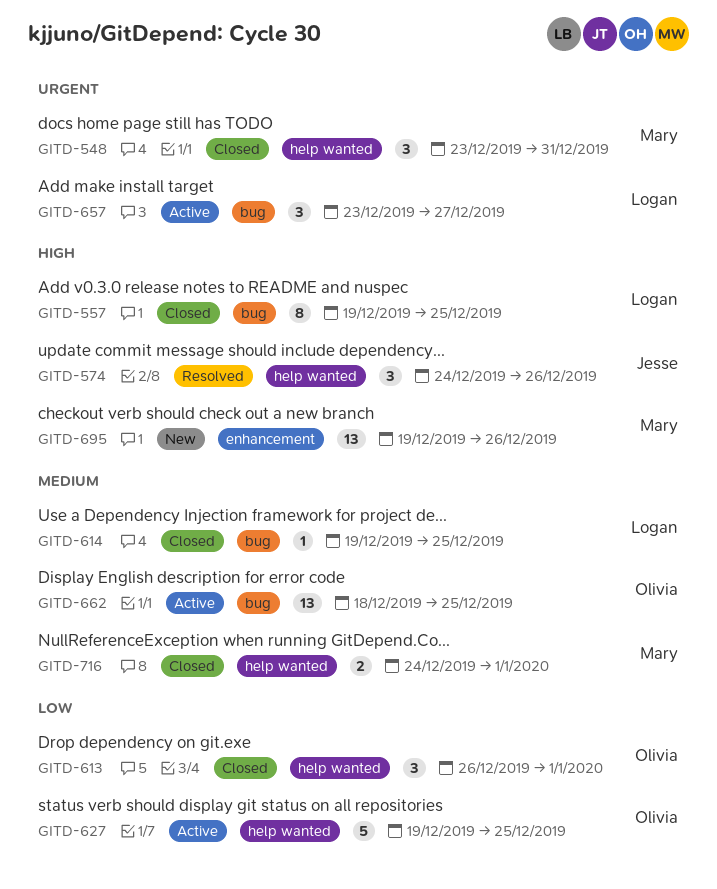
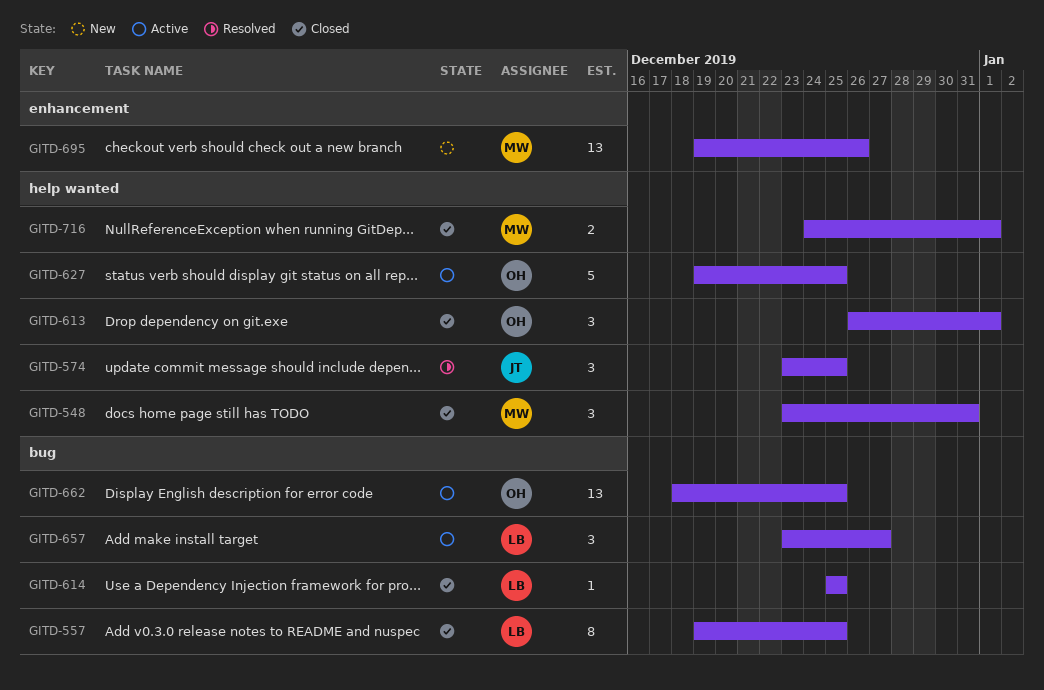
GITD-574, start: Dec 24 -> Dec 23
GITD-574, due: Dec 26 -> Dec 25
GITD-614, start: Dec 19 -> Dec 25

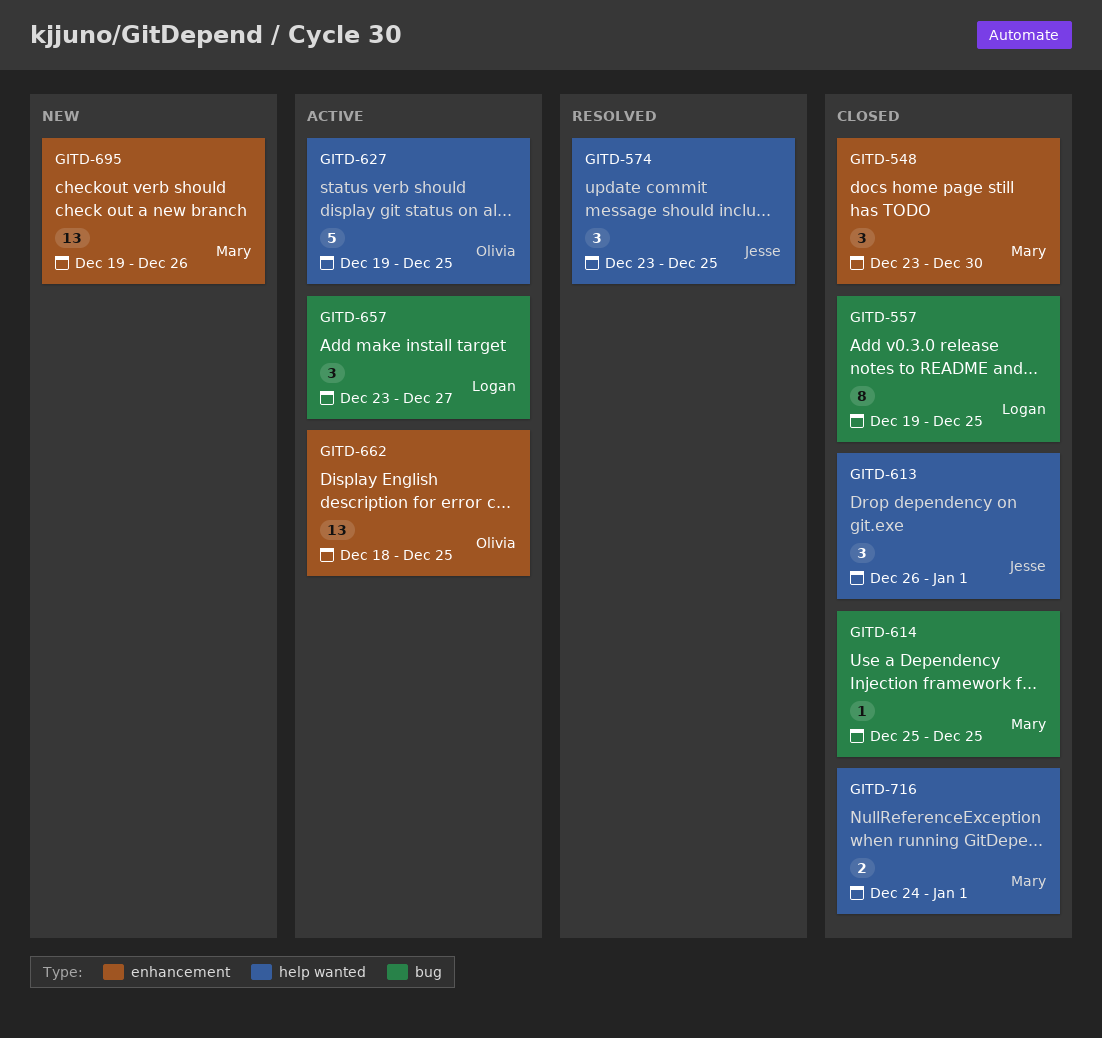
GITD-548, label: help wanted -> enhancement
GITD-548, due: Dec 31 -> Dec 30
GITD-613, owner: Olivia -> Jesse
GITD-614, owner: Logan -> Mary
GITD-662, label: bug -> enhancement

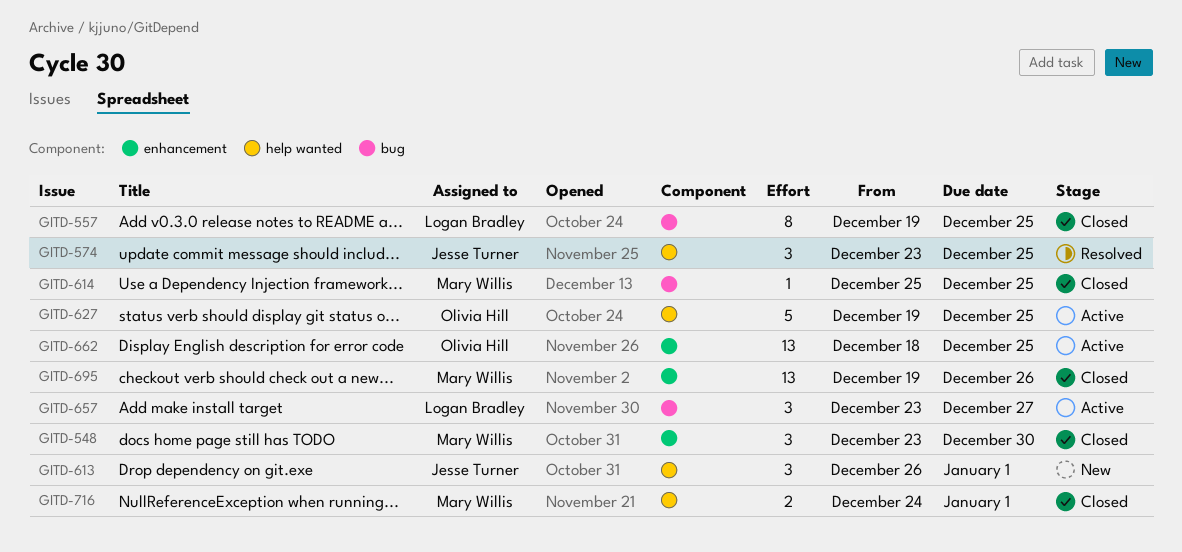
GITD-613, status: Closed -> New
GITD-695, status: New -> Closed

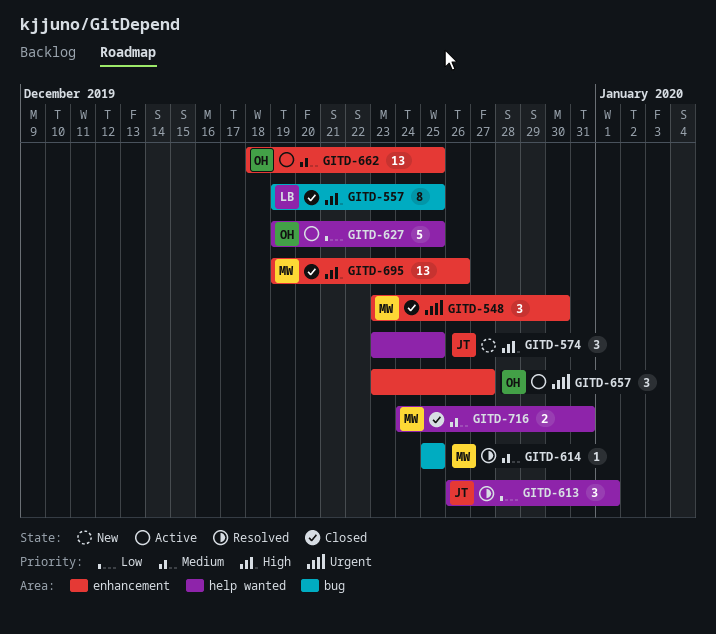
GITD-574, status: Resolved -> New
GITD-613, status: New -> Resolved
GITD-614, status: Closed -> Resolved
GITD-657, owner: Logan Bradley -> Olivia Hill
GITD-657, label: bug -> enhancement
GITD-716, due: Jan 1 -> Dec 31

